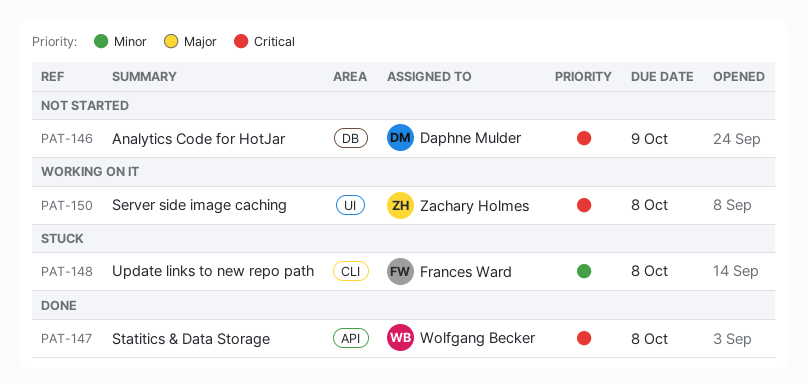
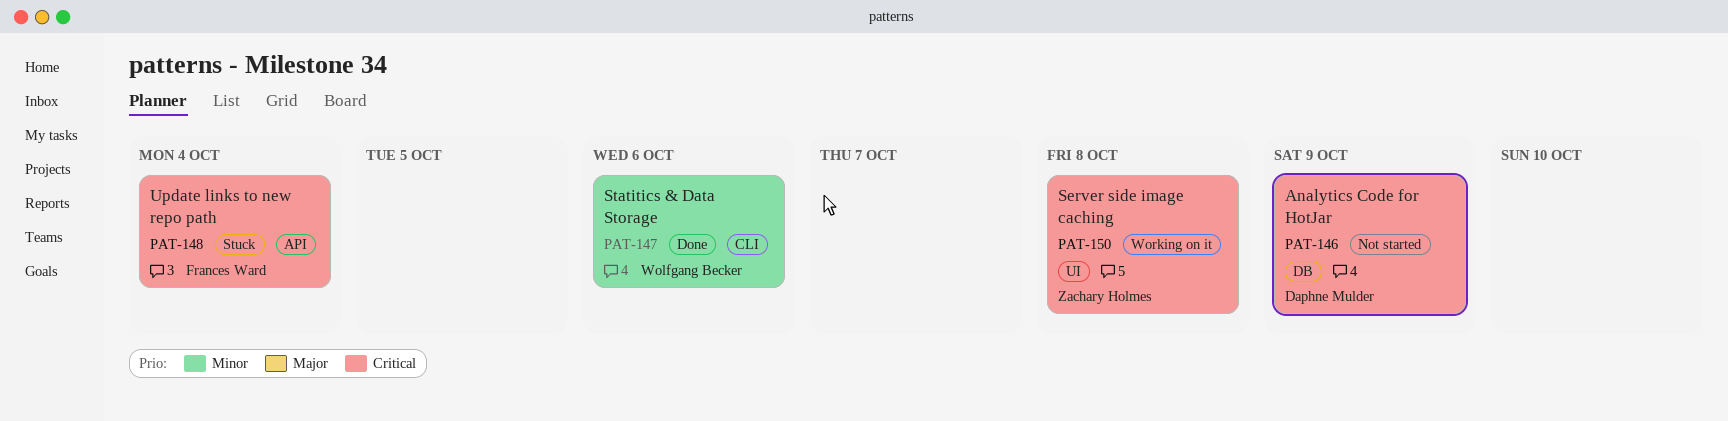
PAT-147, priority: Critical -> Minor
PAT-147, label: API -> CLI
PAT-147, due: Oct 8 -> Oct 6
PAT-148, priority: Minor -> Critical
PAT-148, label: CLI -> API
PAT-148, due: Oct 8 -> Oct 4

